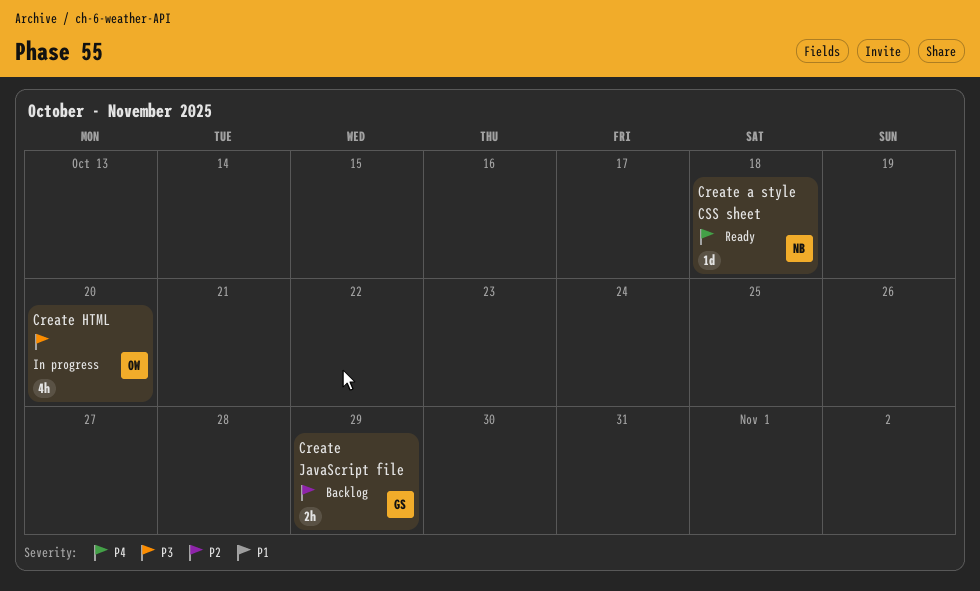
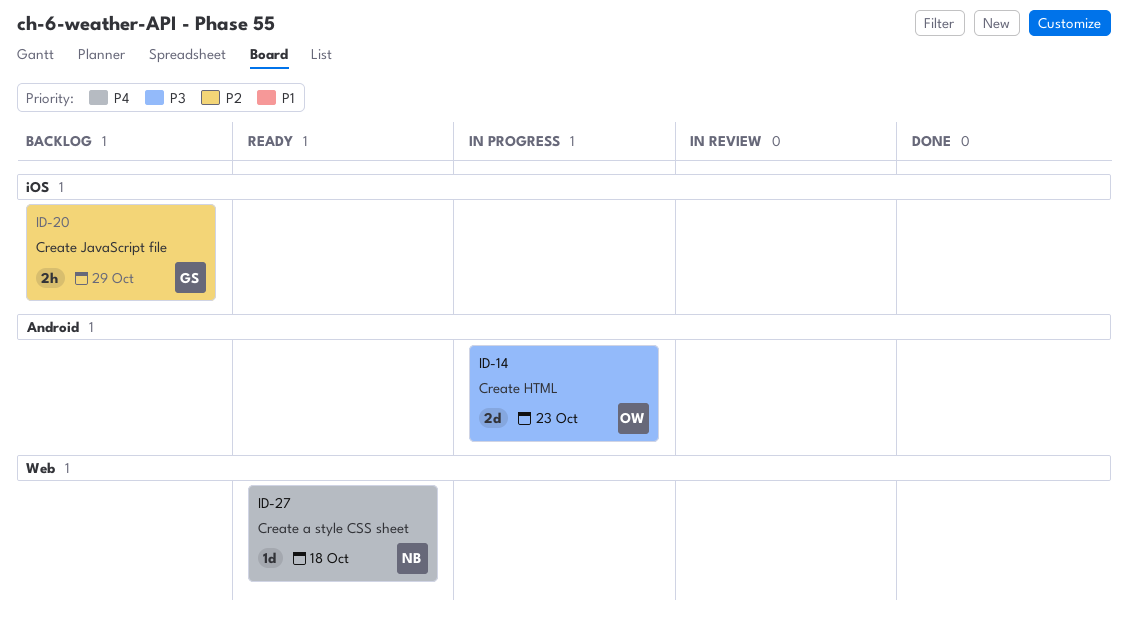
Create HTML, estimate: 4h -> 2d
Create HTML, due: Oct 20 -> Oct 23

